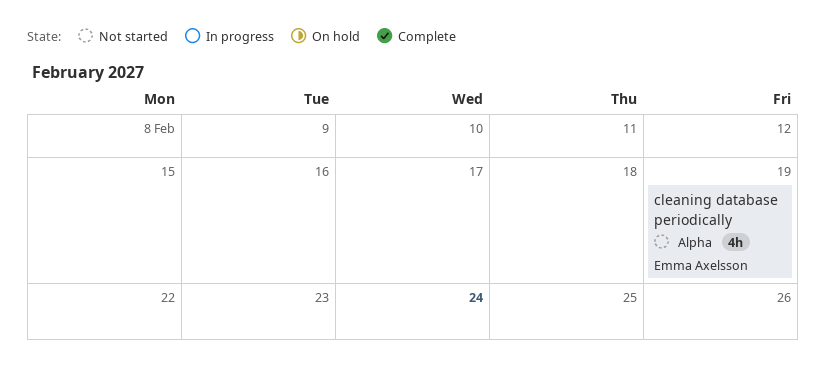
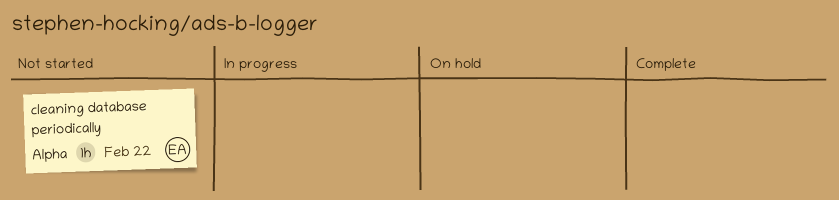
cleaning database periodically, estimate: 4h -> 1h
cleaning database periodically, due: Feb 19 -> Feb 22

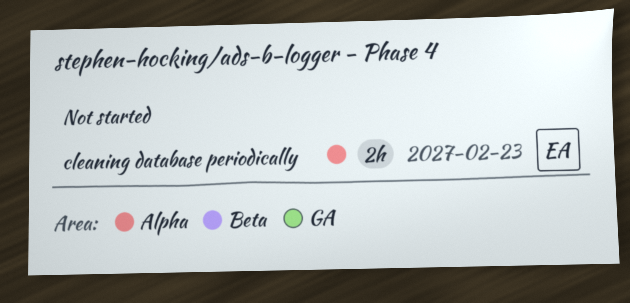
cleaning database periodically, estimate: 1h -> 2h
cleaning database periodically, due: Feb 22 -> Feb 23

